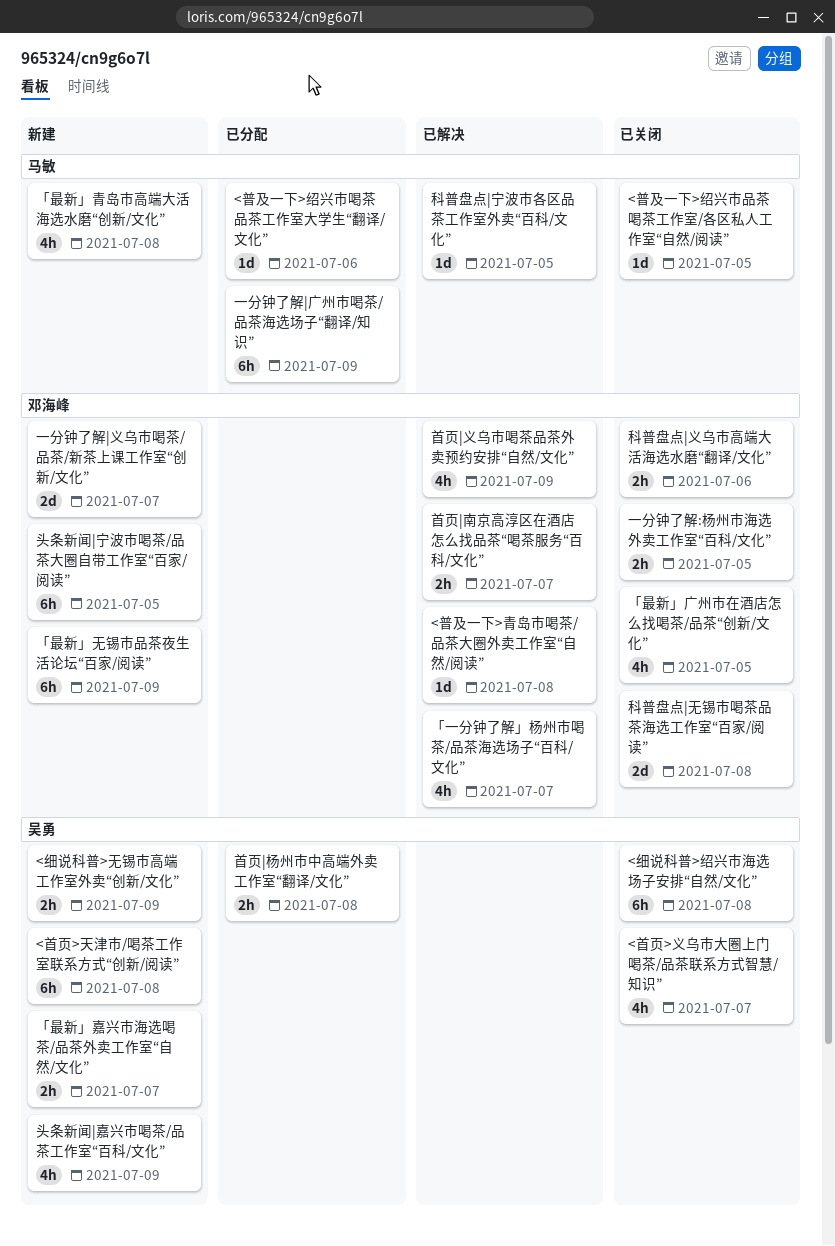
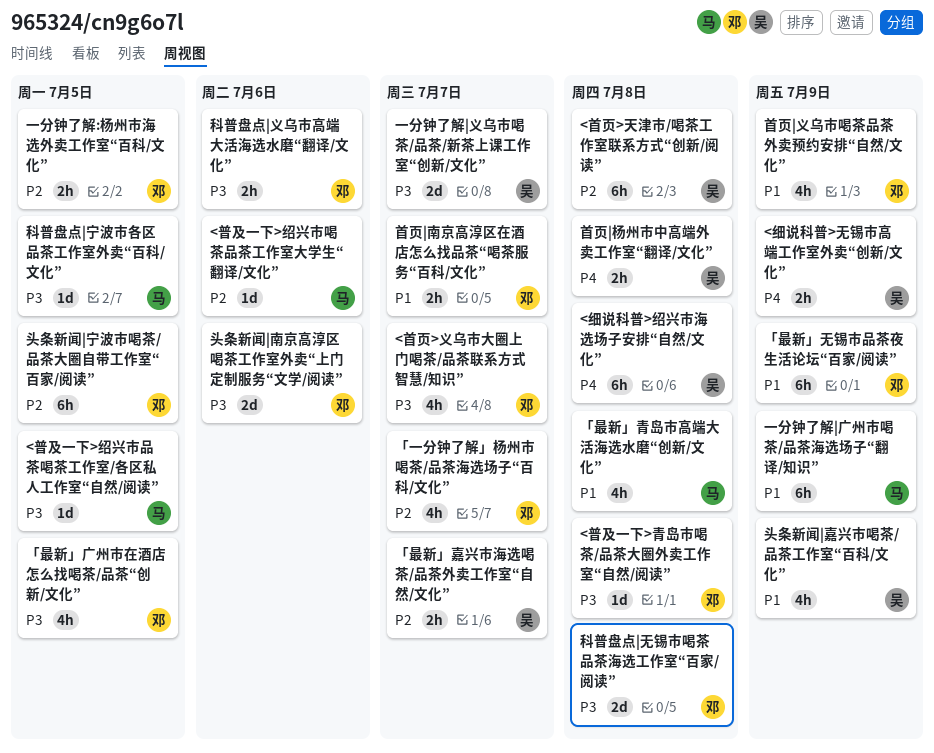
<首页>义乌市大圈上门喝茶/品茶联系方式智慧/知识”, owner: 吴勇 -> 邓海峰
一分钟了解|义乌市喝茶/品茶/新茶上课工作室“创新/文化”, owner: 邓海峰 -> 吴勇
头条新闻|南京高淳区喝茶工作室外卖“上门定制服务“文学/阅读”: none -> present

